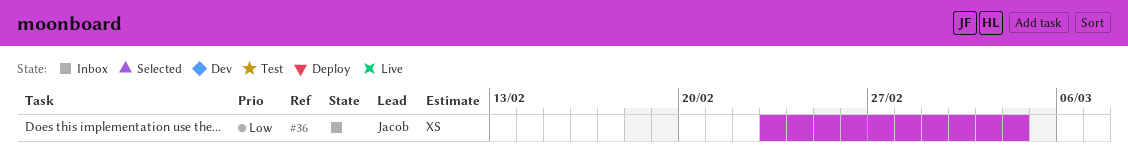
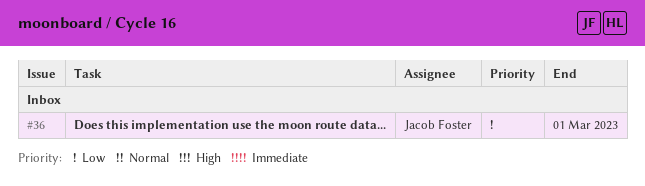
#36, due: Mar 4 -> Mar 1

